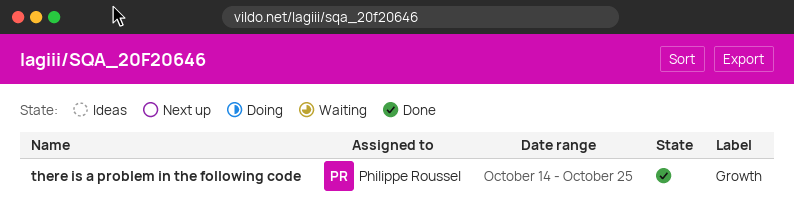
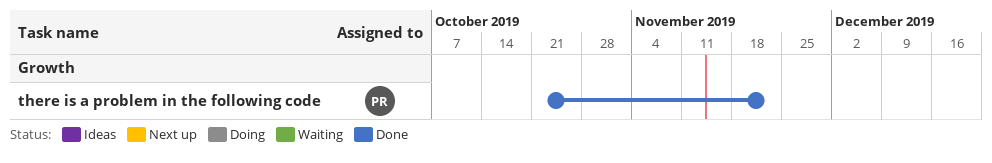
there is a problem in the following code, start: Oct 14 -> Oct 21
there is a problem in the following code, due: Oct 25 -> Nov 22

